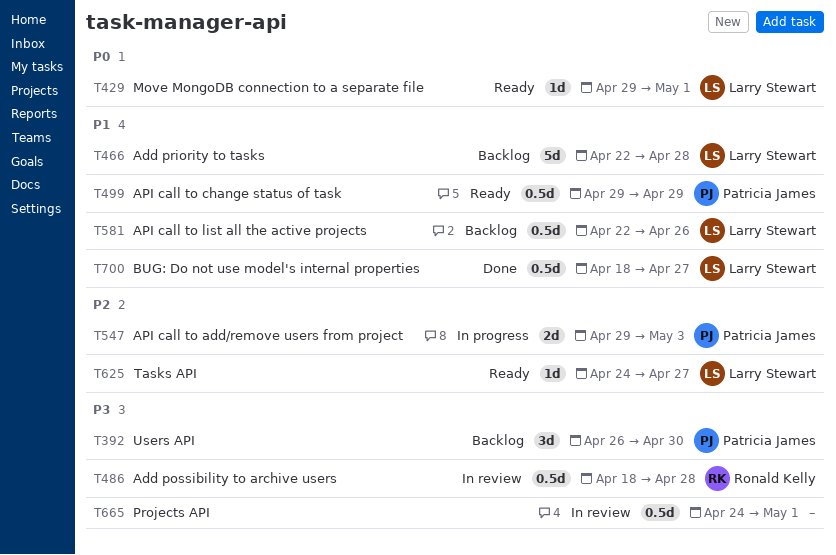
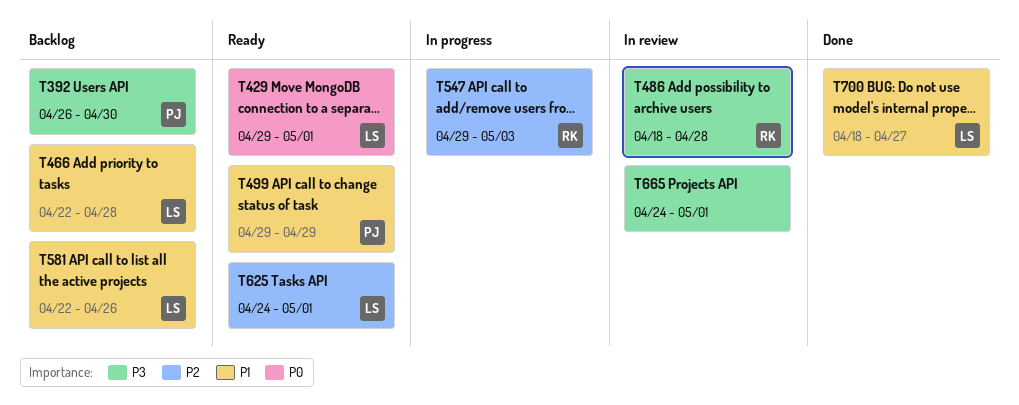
T547, owner: Patricia James -> Ronald Kelly
T625, due: Apr 27 -> May 1

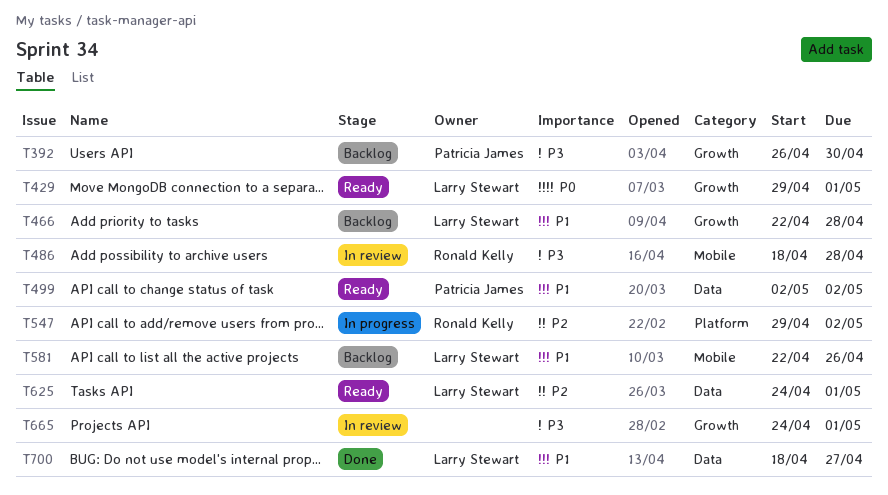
T499, start: Apr 29 -> May 2
T499, due: Apr 29 -> May 2
T547, due: May 3 -> May 2

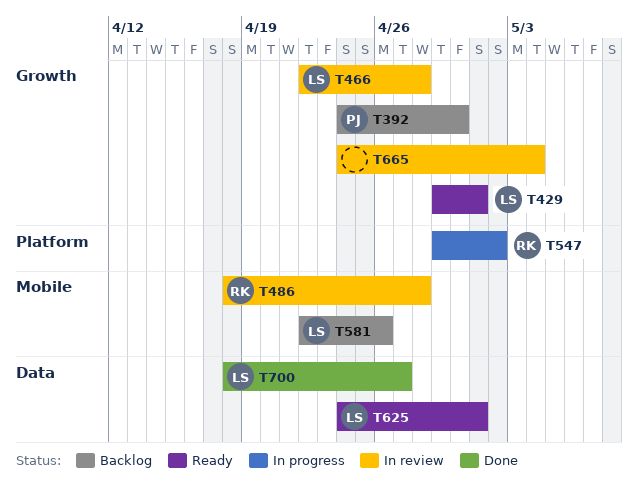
T392, start: Apr 26 -> Apr 24
T466, status: Backlog -> In review
T499: present -> none
T665, due: May 1 -> May 4

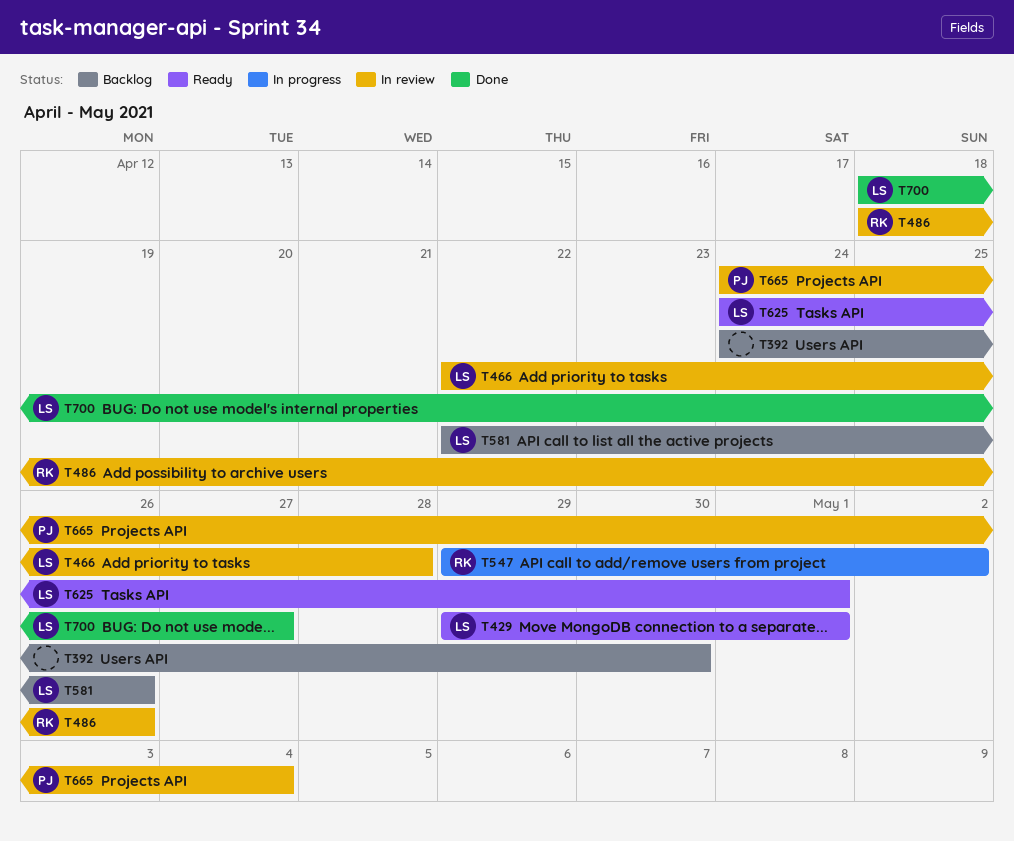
T392, owner: PJ -> none
T486, due: Apr 28 -> Apr 26
T665, owner: none -> PJ

